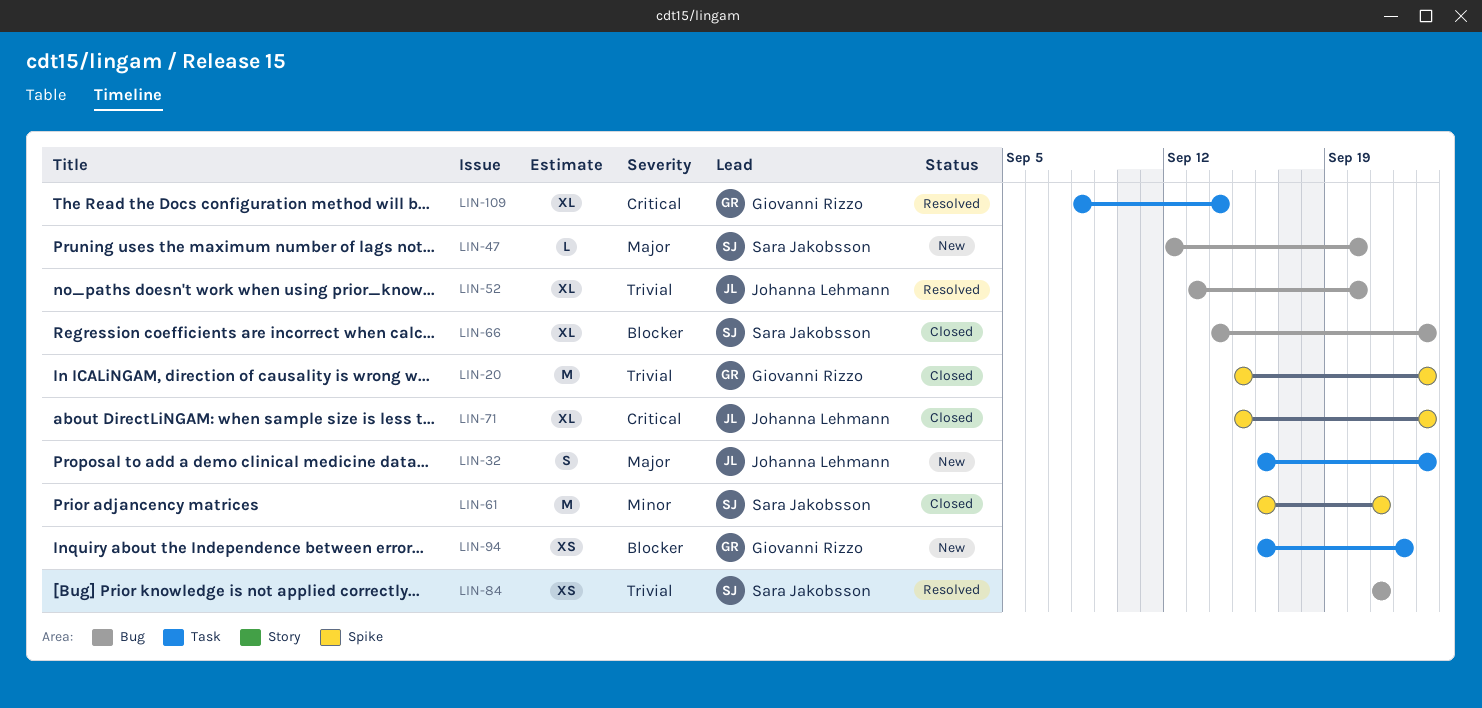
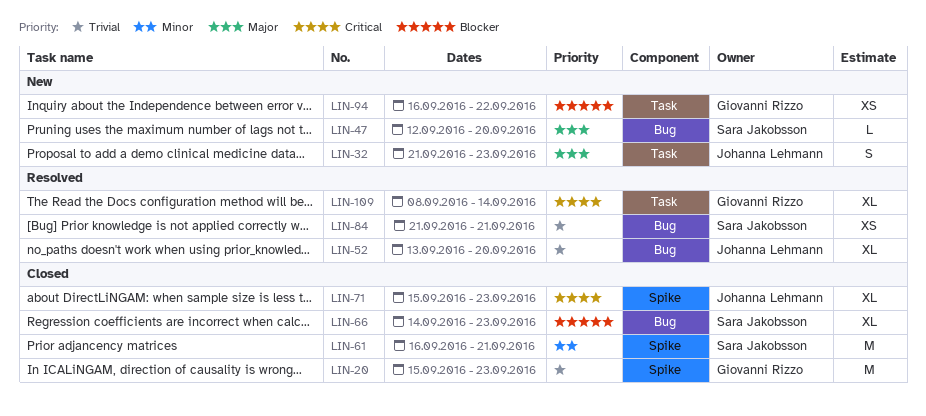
LIN-32, start: Sep 16 -> Sep 21

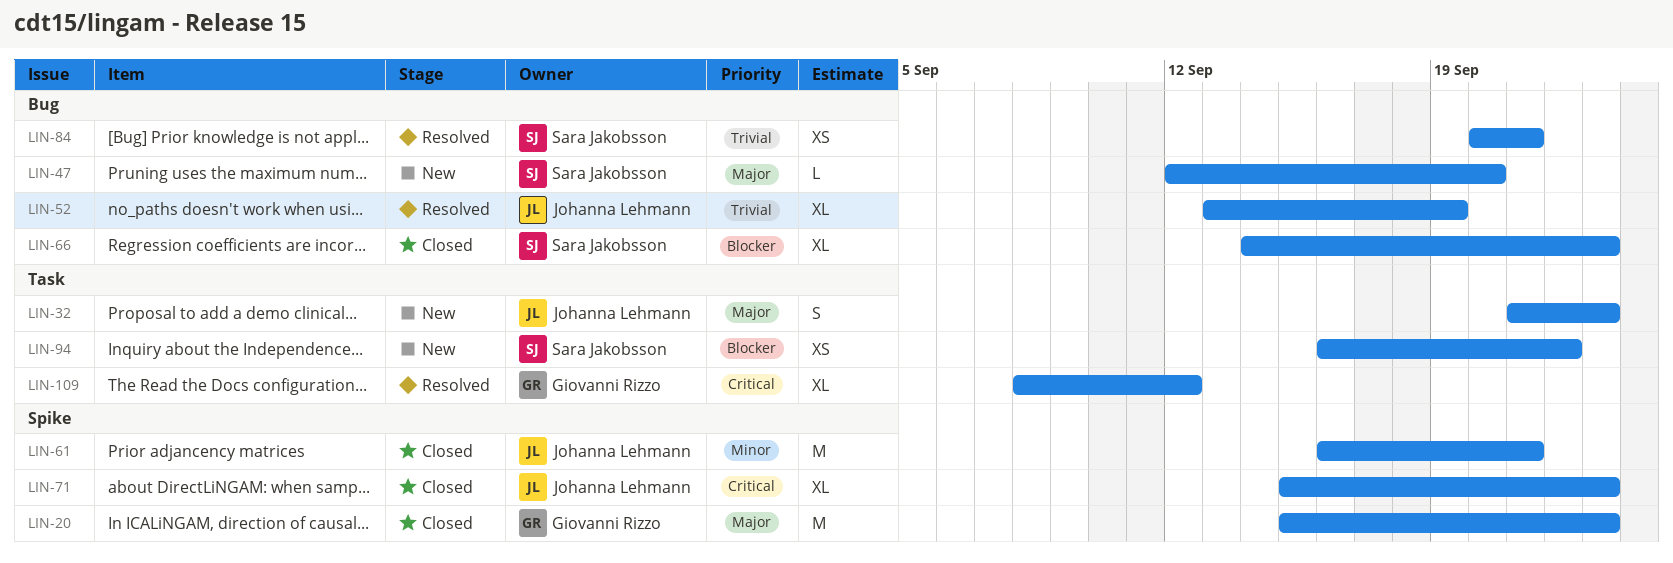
LIN-20, priority: Trivial -> Major
LIN-52, due: Sep 20 -> Sep 19
LIN-61, owner: Sara Jakobsson -> Johanna Lehmann
LIN-84, start: Sep 21 -> Sep 20
LIN-94, owner: Giovanni Rizzo -> Sara Jakobsson
LIN-109, due: Sep 14 -> Sep 12

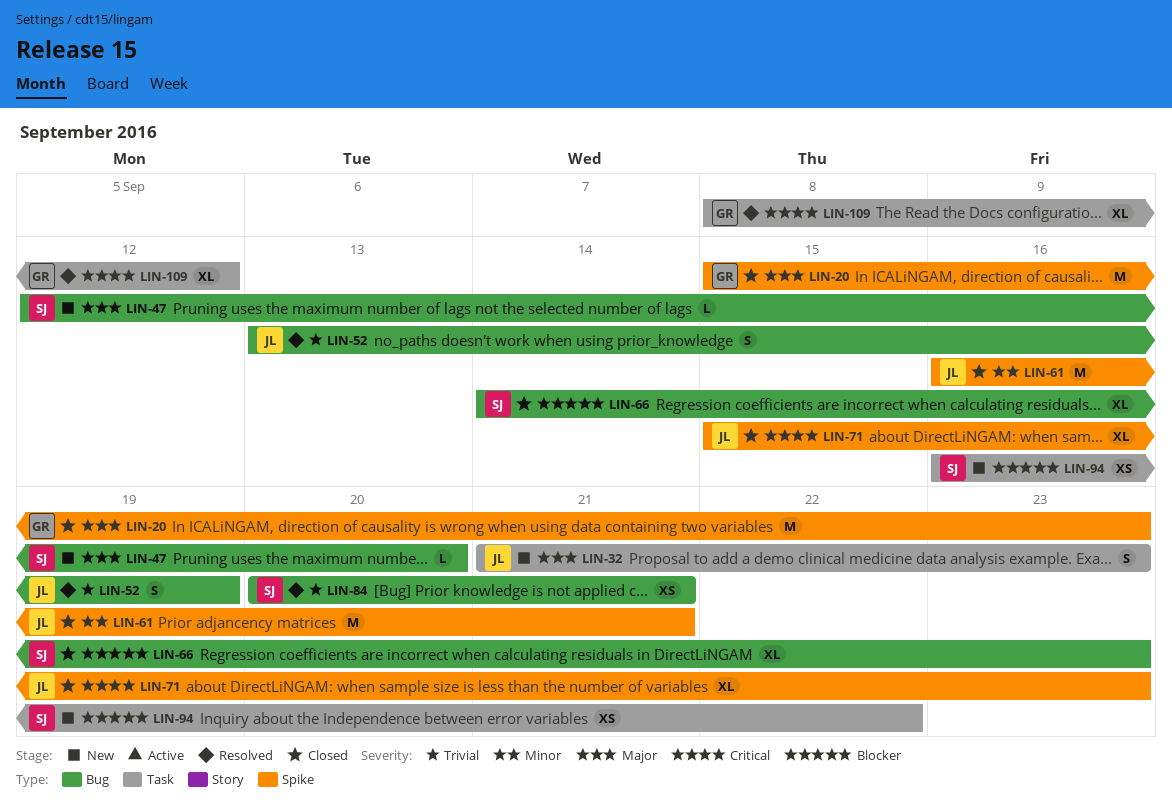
LIN-52, estimate: XL -> S

